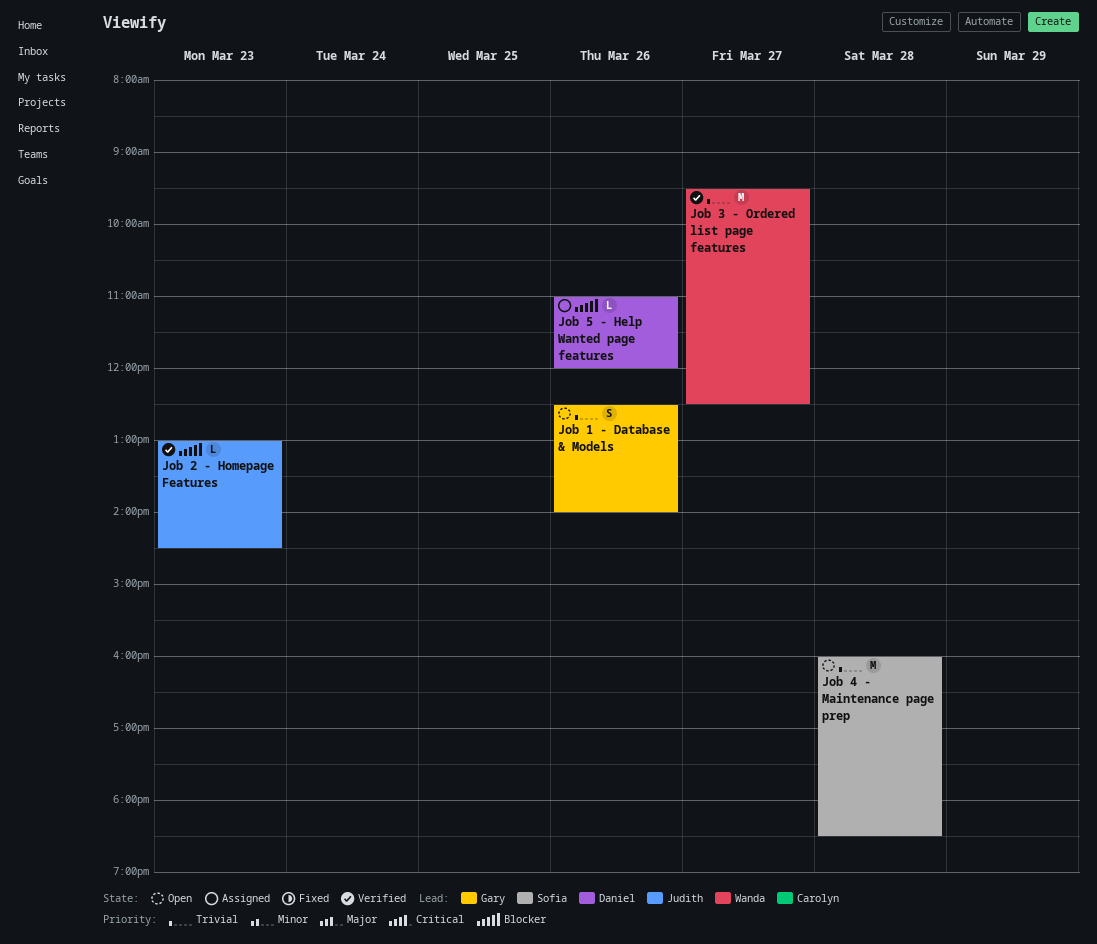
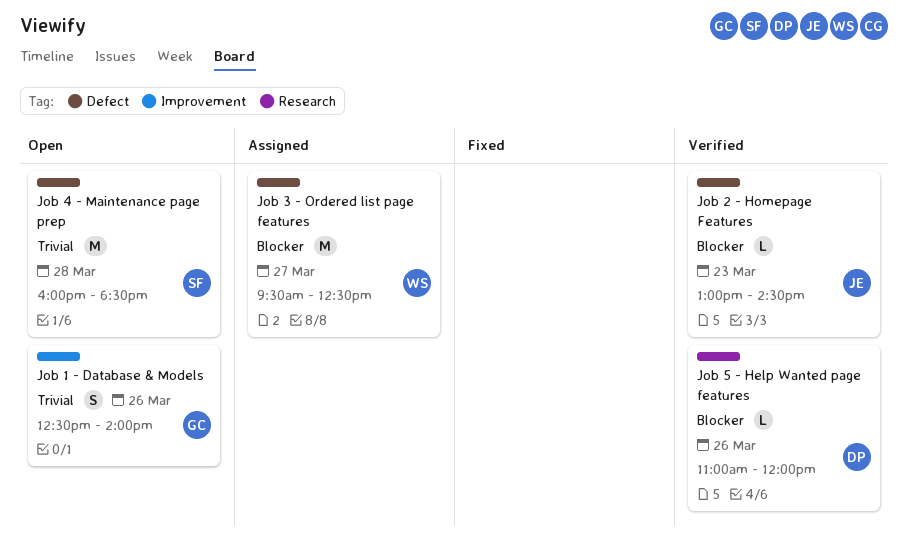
Job 3 - Ordered list page features, status: Verified -> Assigned
Job 3 - Ordered list page features, priority: Trivial -> Blocker
Job 5 - Help Wanted page features, status: Assigned -> Verified

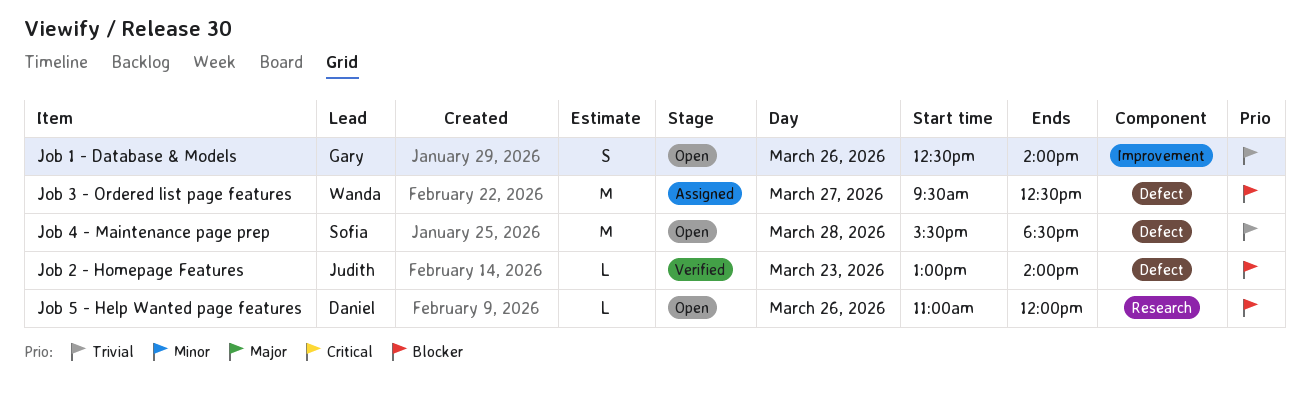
Job 2 - Homepage Features, ends: 14:30 -> 14:00
Job 4 - Maintenance page prep, begins: 16:00 -> 15:30
Job 5 - Help Wanted page features, status: Verified -> Open

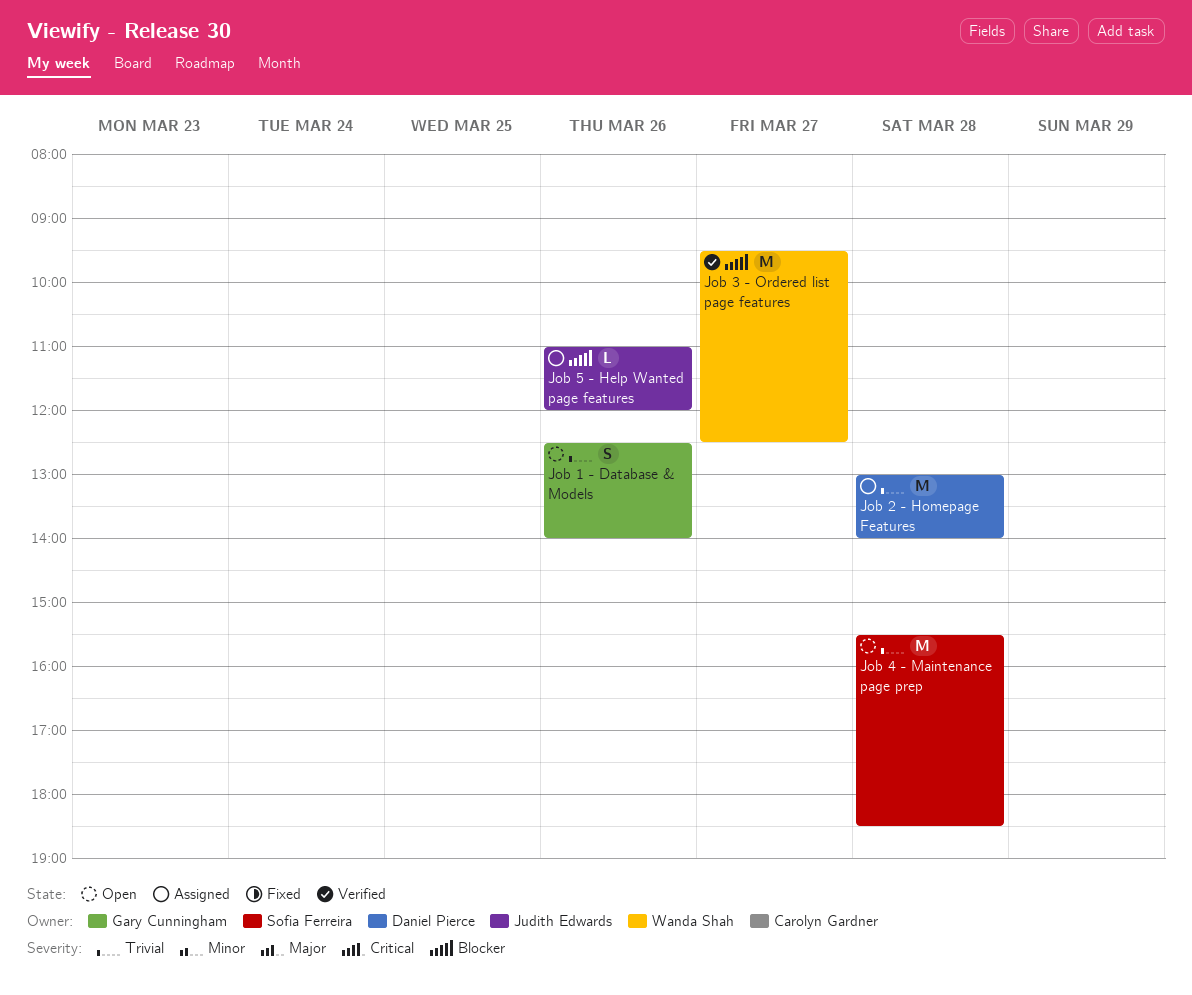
Job 2 - Homepage Features, status: Verified -> Assigned
Job 2 - Homepage Features, owner: Judith Edwards -> Daniel Pierce
Job 2 - Homepage Features, priority: Blocker -> Trivial
Job 2 - Homepage Features, estimate: L -> M
Job 2 - Homepage Features, day: Mar 23 -> Mar 28
Job 3 - Ordered list page features, status: Assigned -> Verified
Job 5 - Help Wanted page features, status: Open -> Assigned
Job 5 - Help Wanted page features, owner: Daniel Pierce -> Judith Edwards

